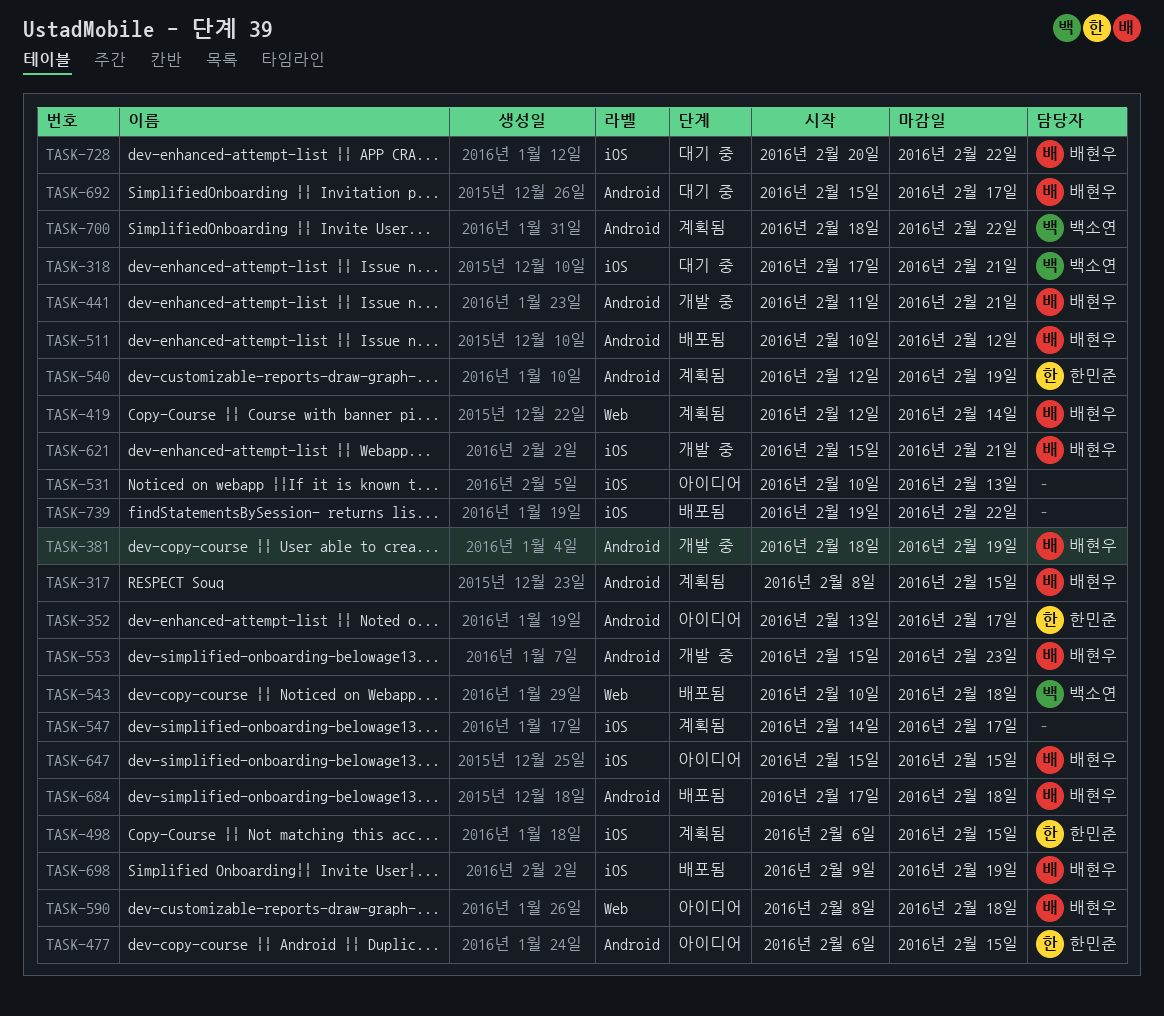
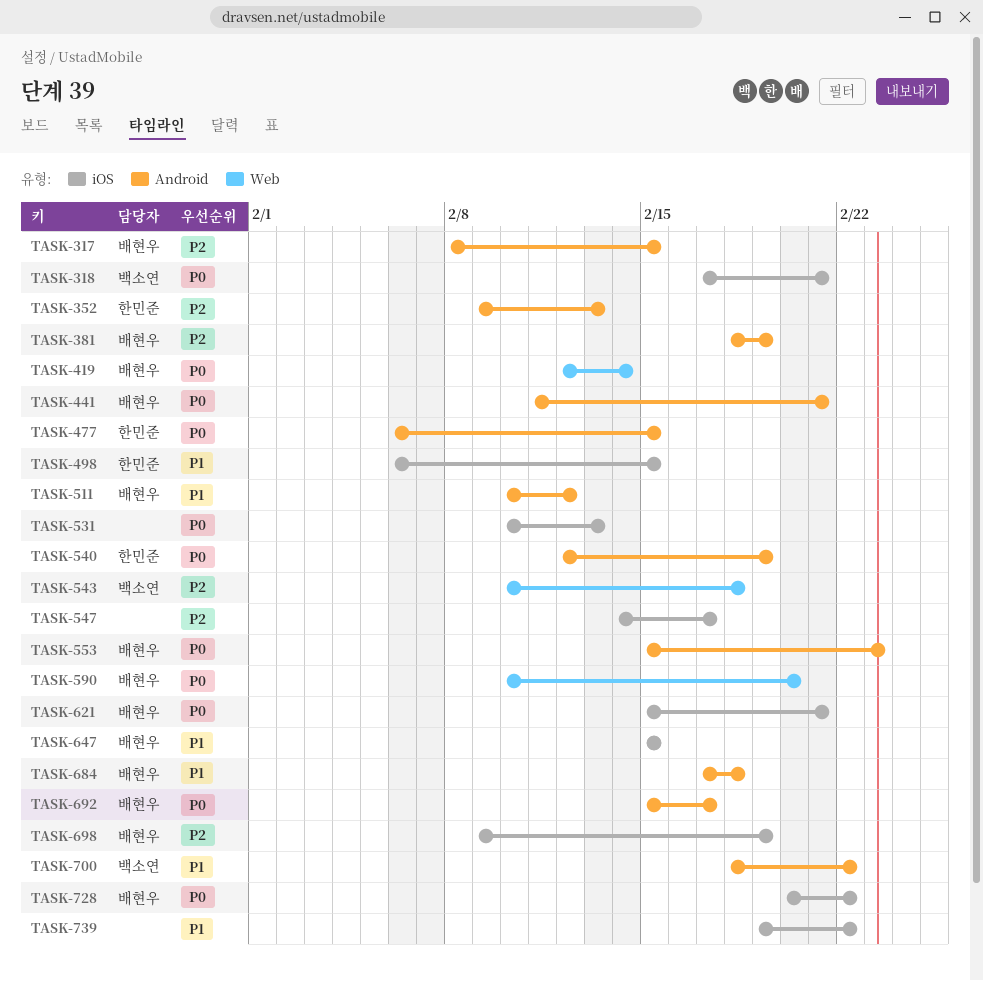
TASK-352, start: Feb 13 -> Feb 9
TASK-352, due: Feb 17 -> Feb 13
TASK-590, start: Feb 8 -> Feb 10
TASK-590, due: Feb 18 -> Feb 20

